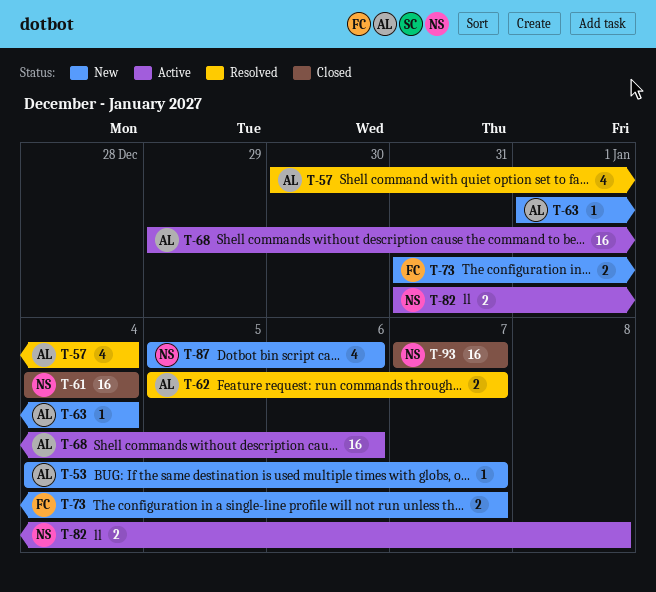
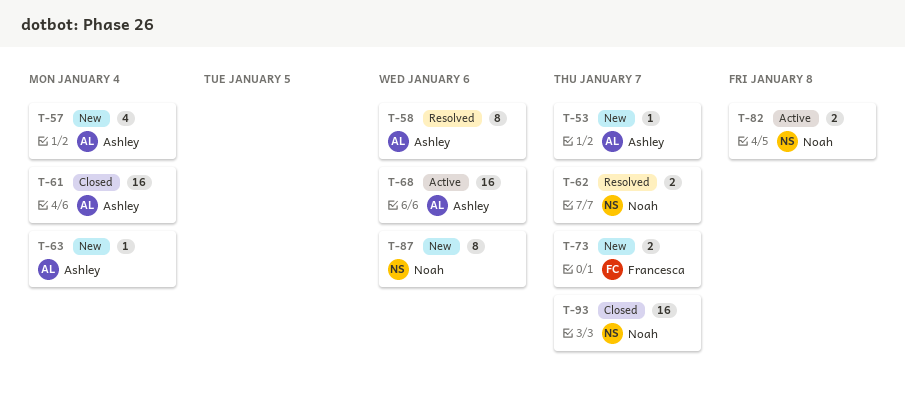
T-57, status: Resolved -> New
T-58: none -> present
T-61, owner: Noah -> Ashley
T-62, owner: Ashley -> Noah
T-87, estimate: 4 -> 8

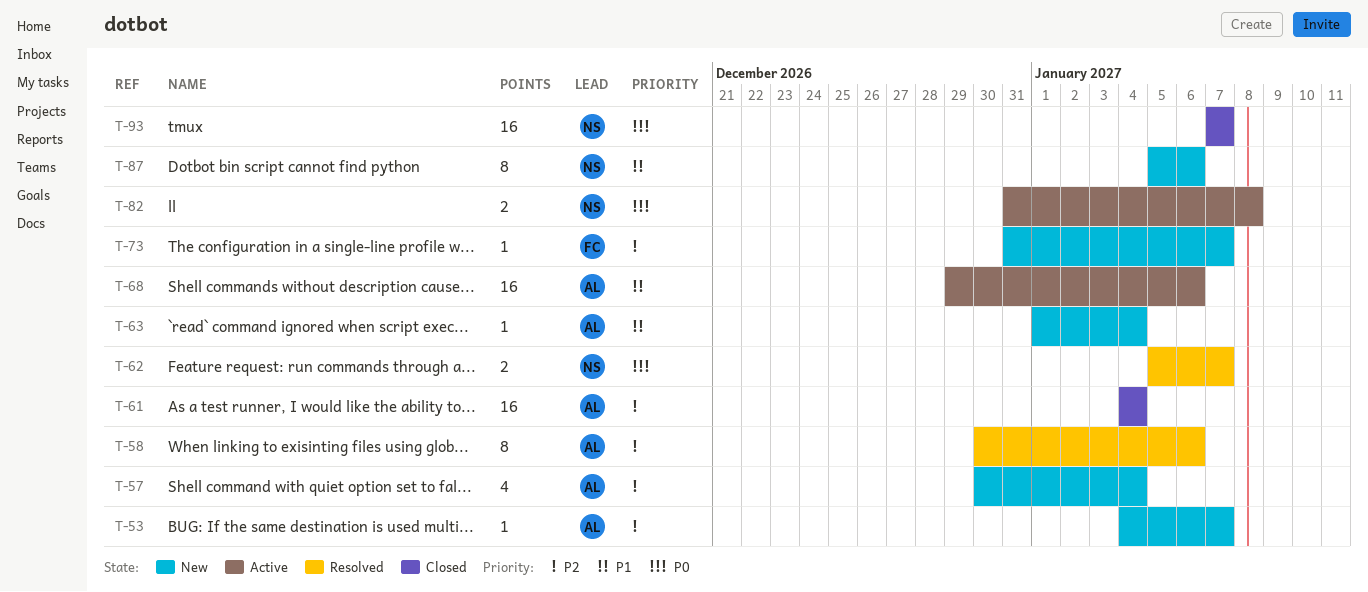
T-73, estimate: 2 -> 1

